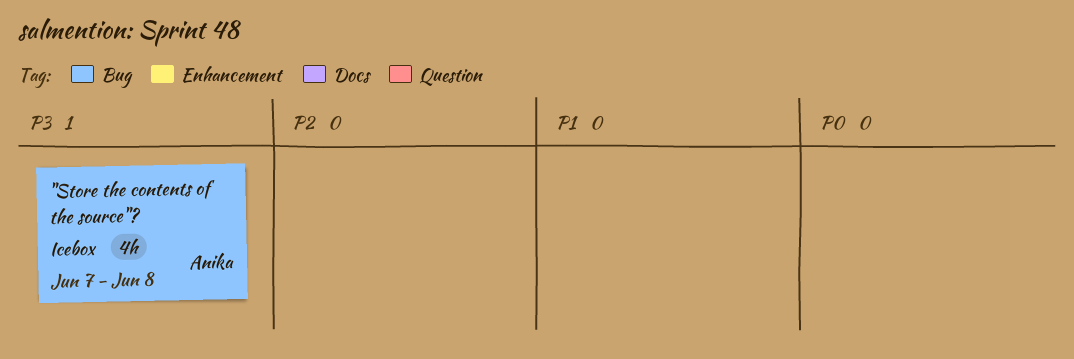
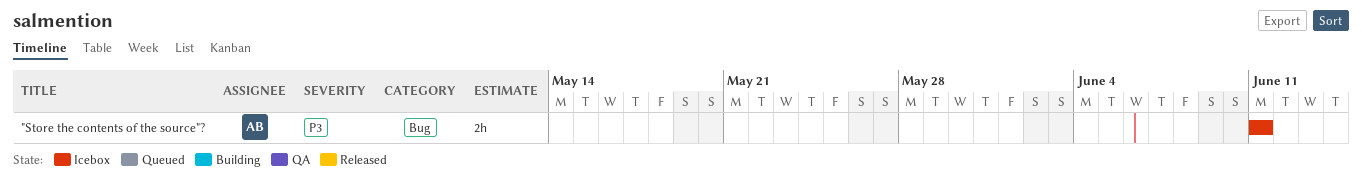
"Store the contents of the source"?, estimate: 4h -> 2h
"Store the contents of the source"?, start: Jun 7 -> Jun 11
"Store the contents of the source"?, due: Jun 8 -> Jun 11

